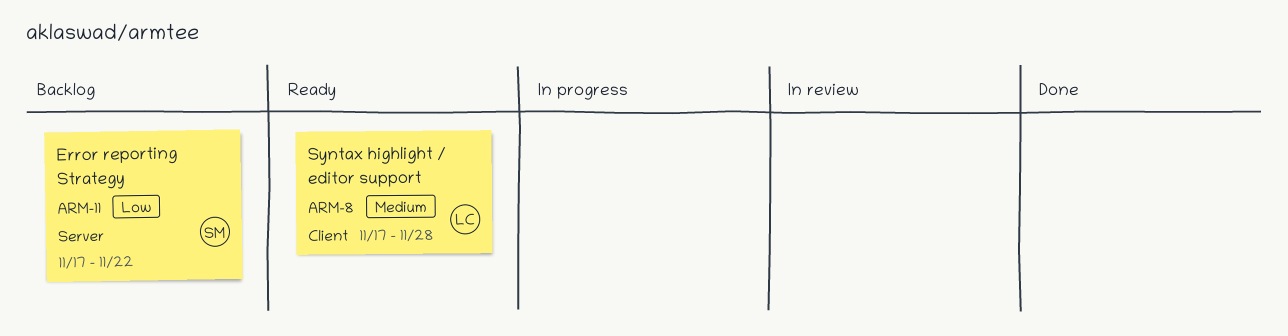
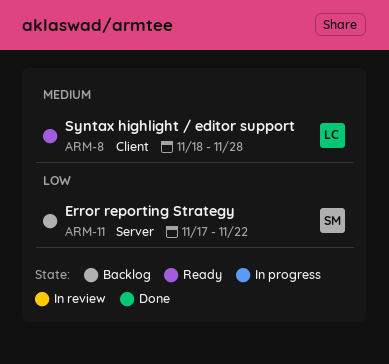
ARM-8, start: Nov 17 -> Nov 18

